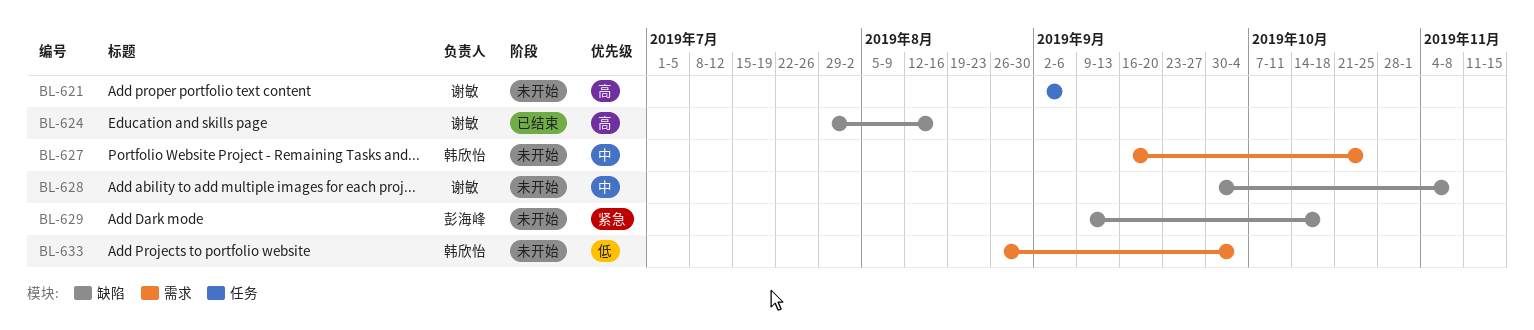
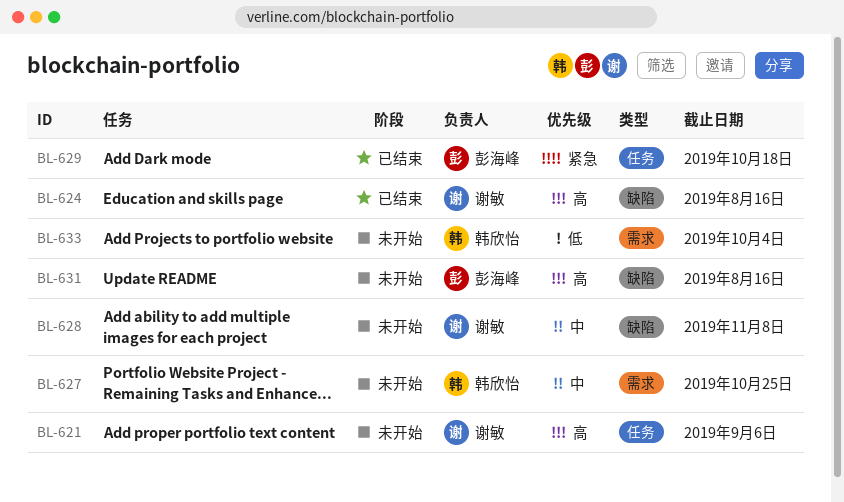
BL-629, status: 未开始 -> 已结束
BL-629, label: 缺陷 -> 任务
BL-631: none -> present

